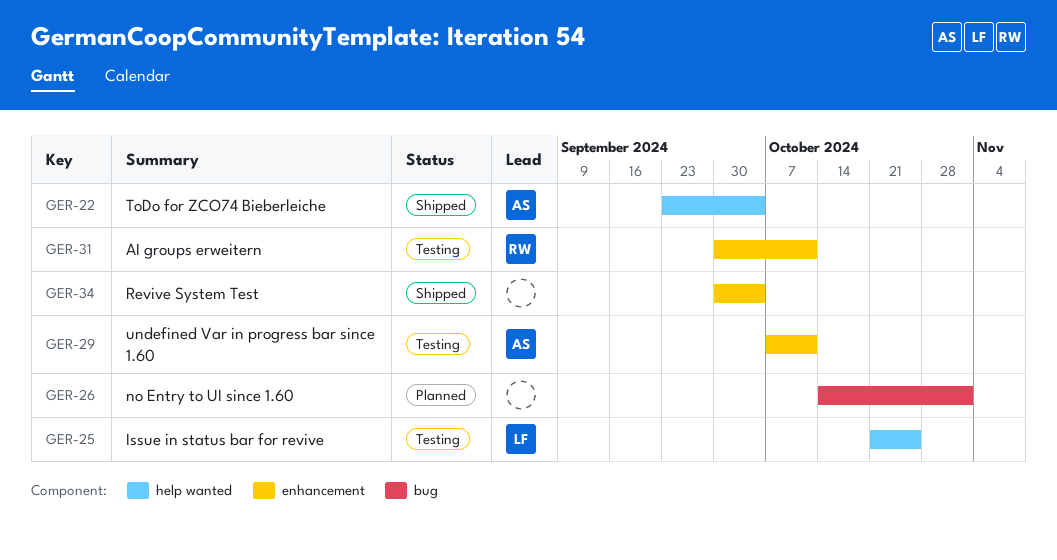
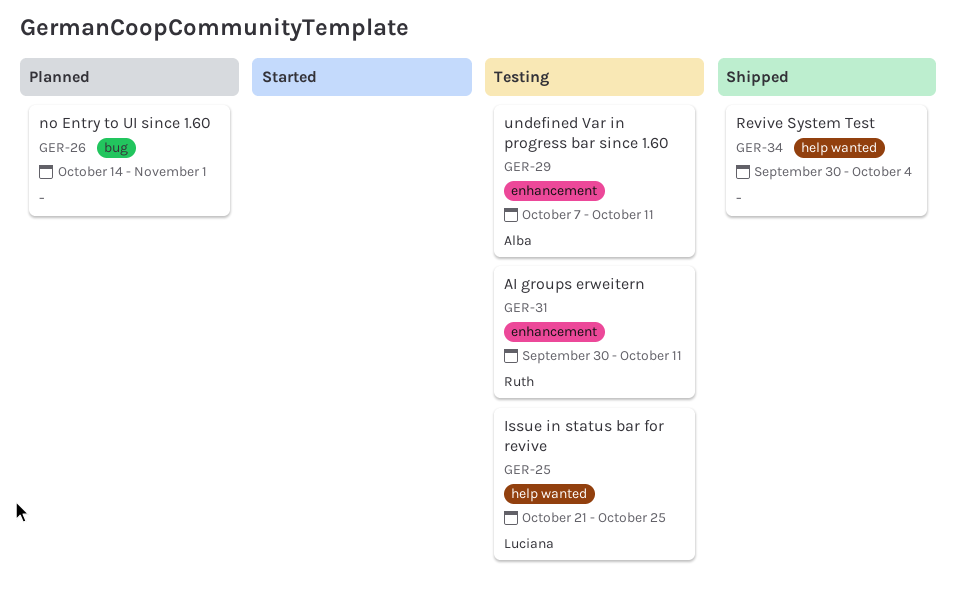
GER-22: present -> none
GER-34, label: enhancement -> help wanted

